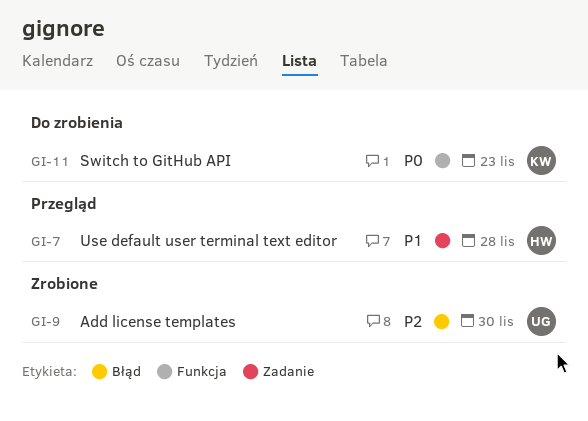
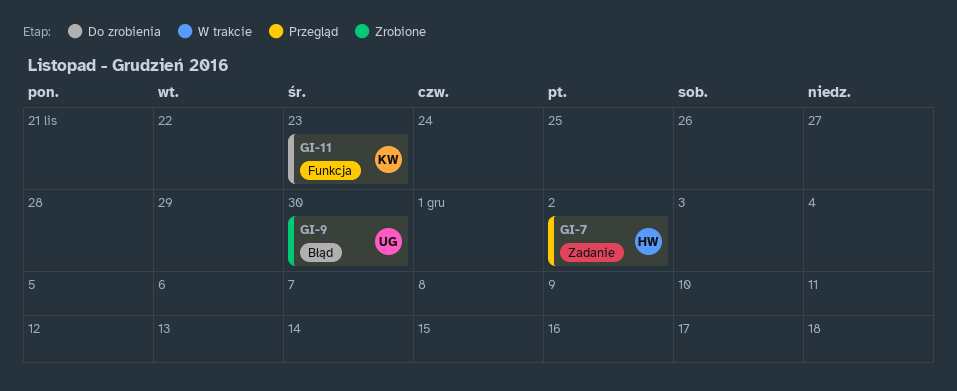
GI-7, due: Nov 28 -> Dec 2

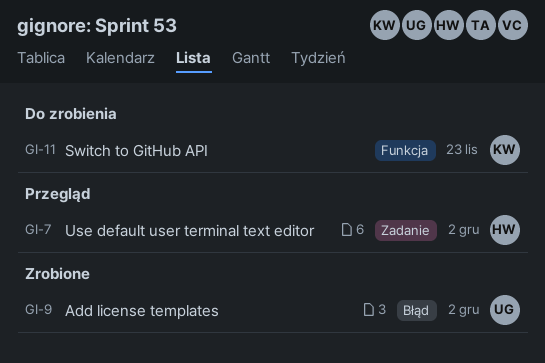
GI-9, due: Nov 30 -> Dec 2

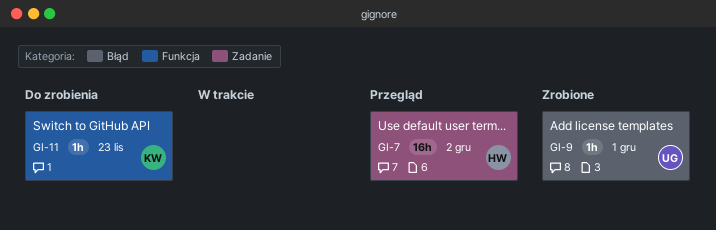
GI-9, due: Dec 2 -> Dec 1

